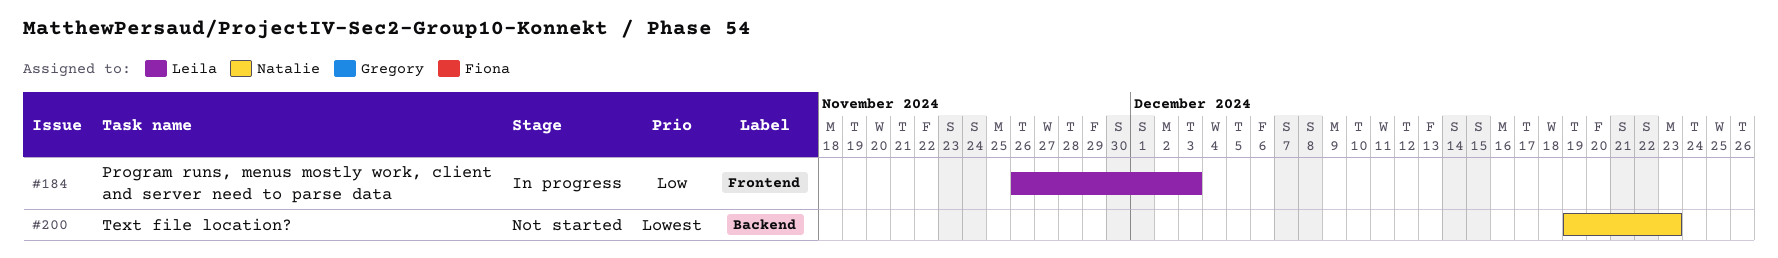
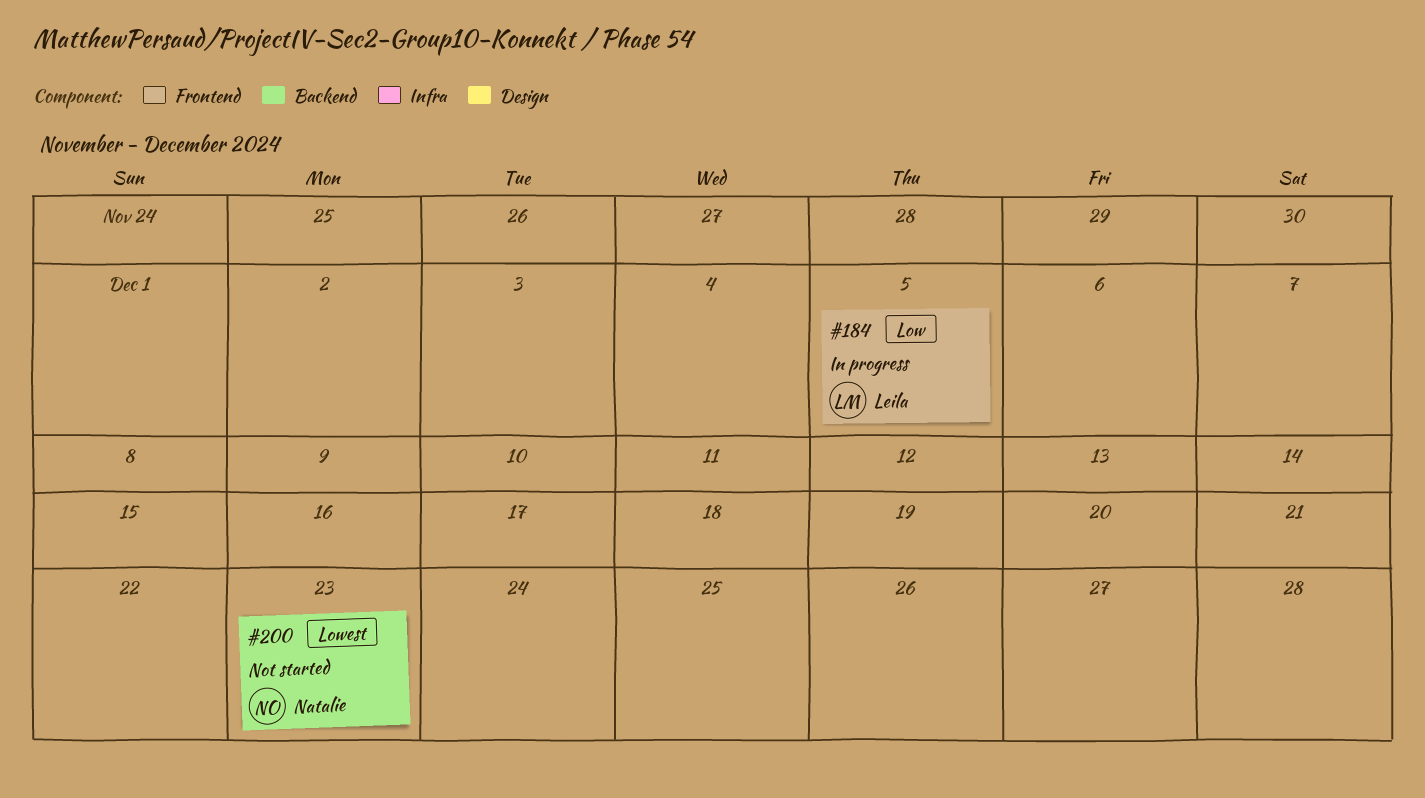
#184, due: Dec 3 -> Dec 5

